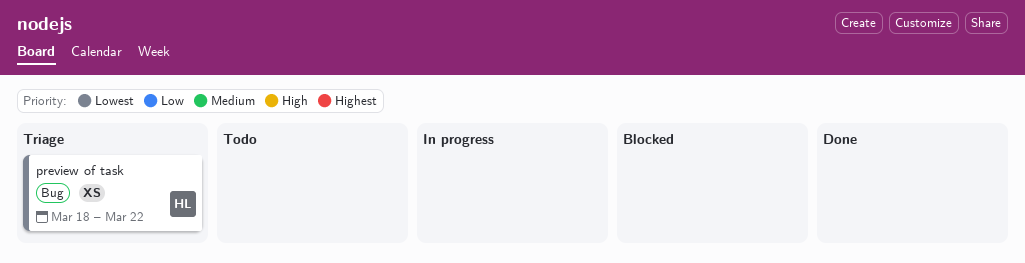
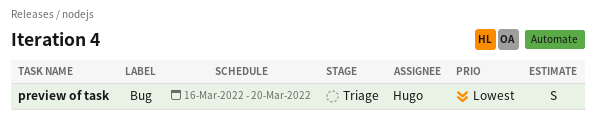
preview of task, estimate: XS -> S
preview of task, start: Mar 18 -> Mar 16
preview of task, due: Mar 22 -> Mar 20

